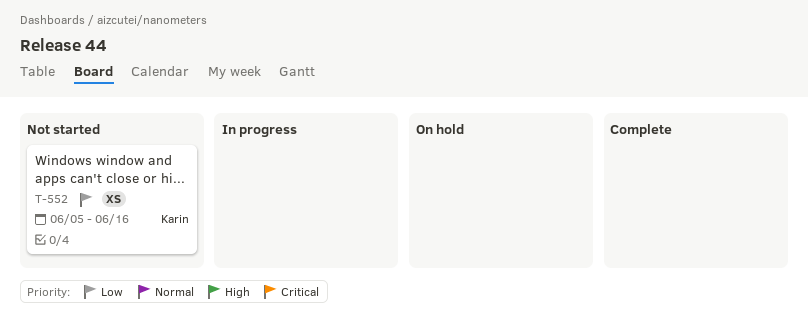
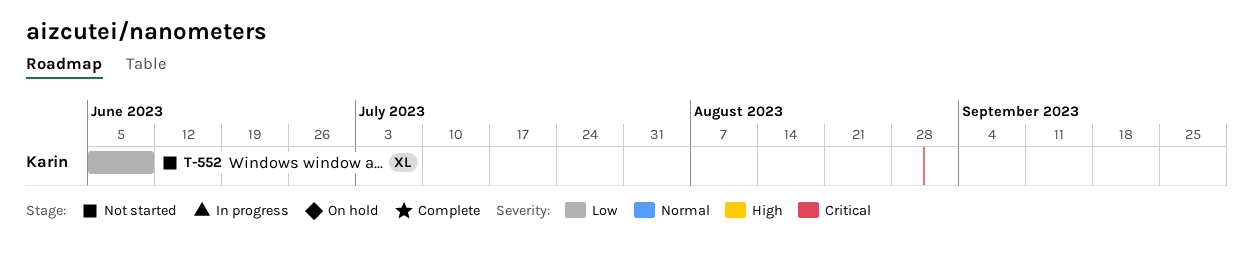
T-552, estimate: XS -> XL
T-552, due: Jun 16 -> Jun 9

